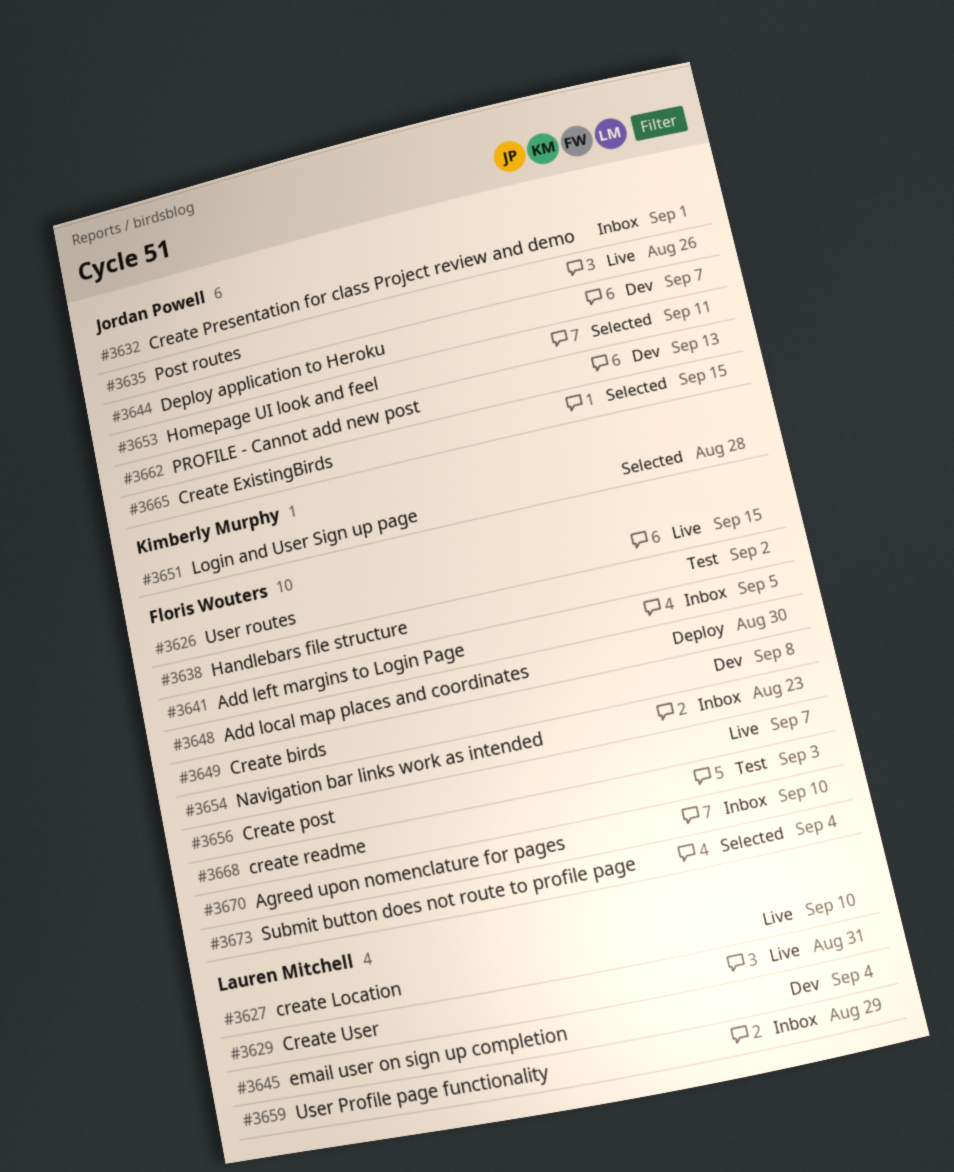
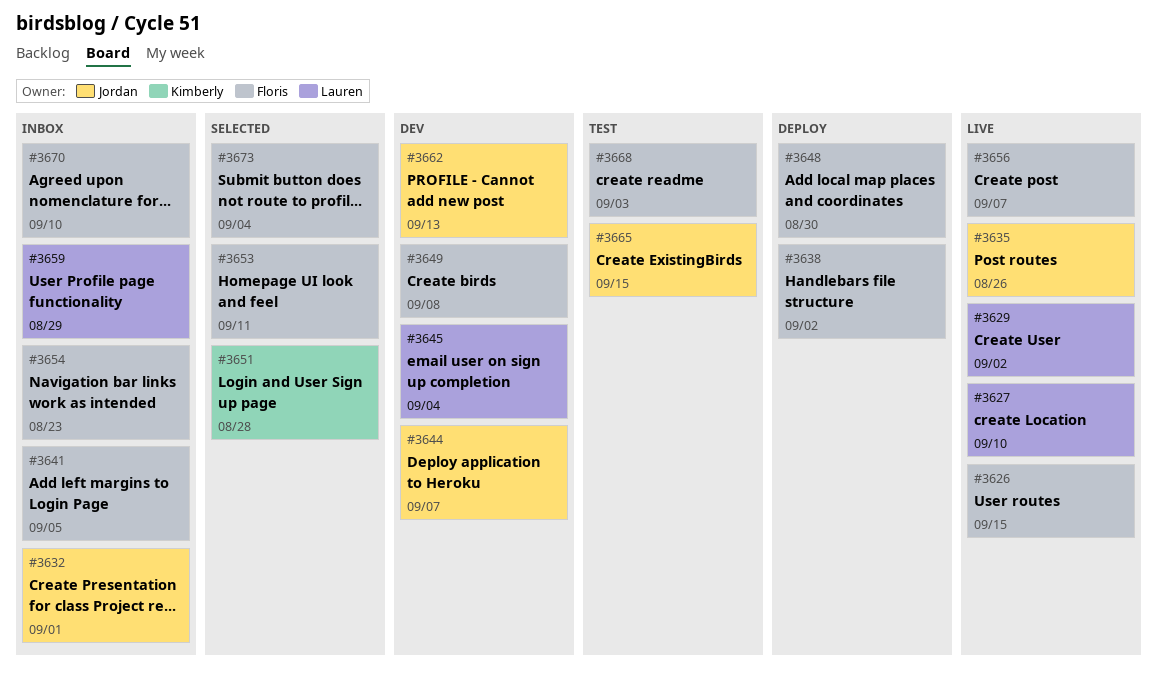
#3629, due: Aug 31 -> Sep 2
#3638, status: Test -> Deploy
#3653, owner: Jordan Powell -> Floris Wouters
#3665, status: Selected -> Test

